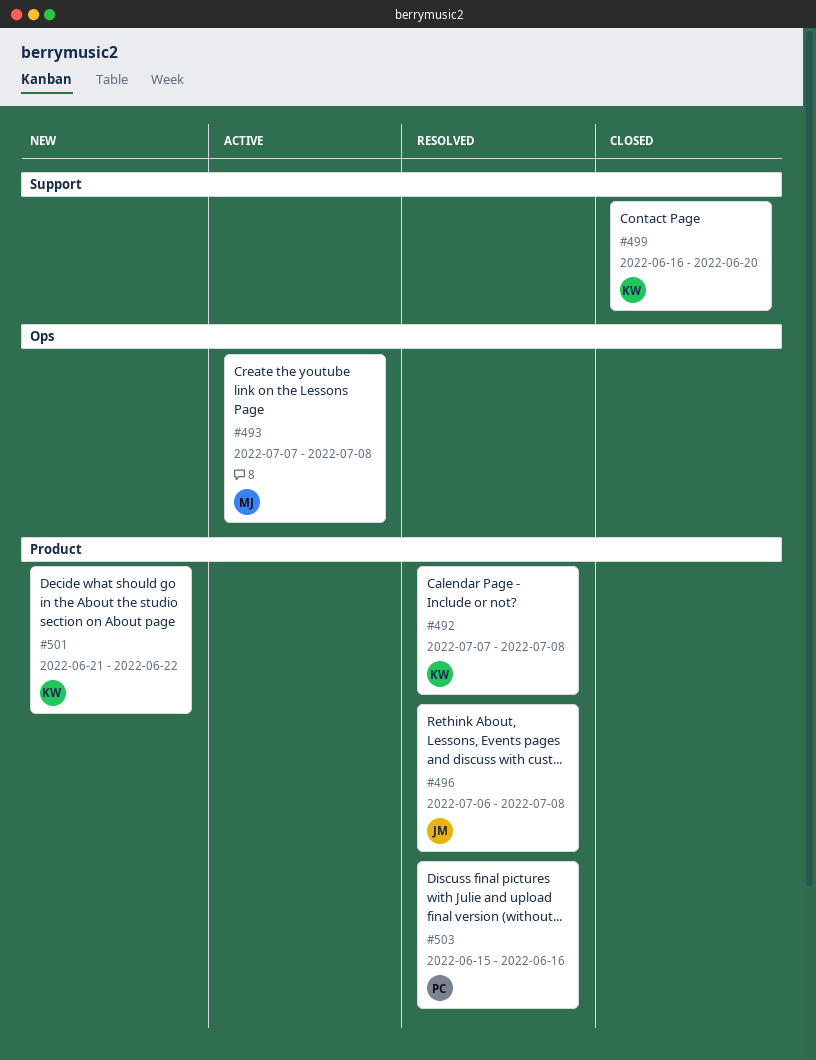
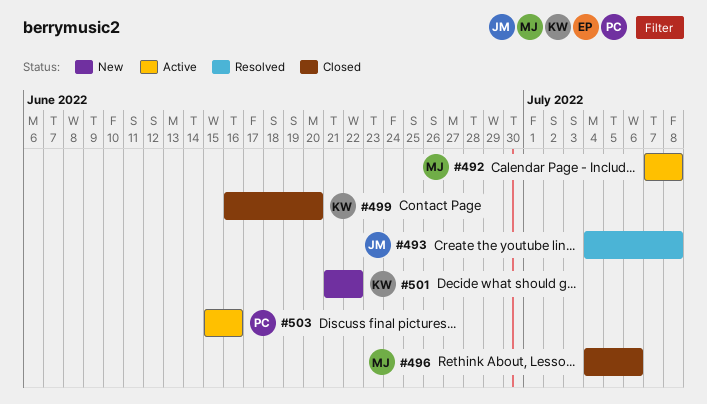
#492, status: Resolved -> Active
#492, owner: KW -> MJ
#493, status: Active -> Resolved
#493, owner: MJ -> JM
#493, start: Jul 7 -> Jul 4
#496, status: Resolved -> Closed
#496, owner: JM -> MJ
#496, start: Jul 6 -> Jul 4
#496, due: Jul 8 -> Jul 6
#503, status: Resolved -> Active

